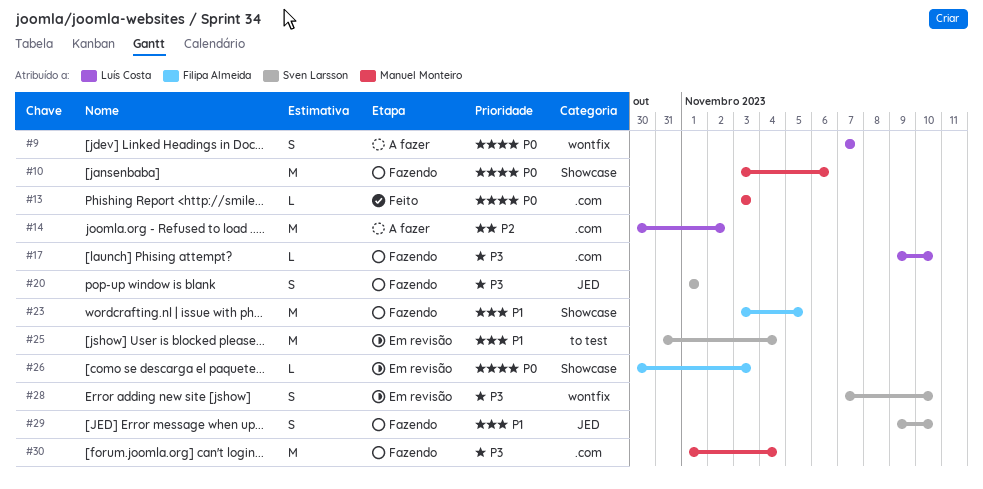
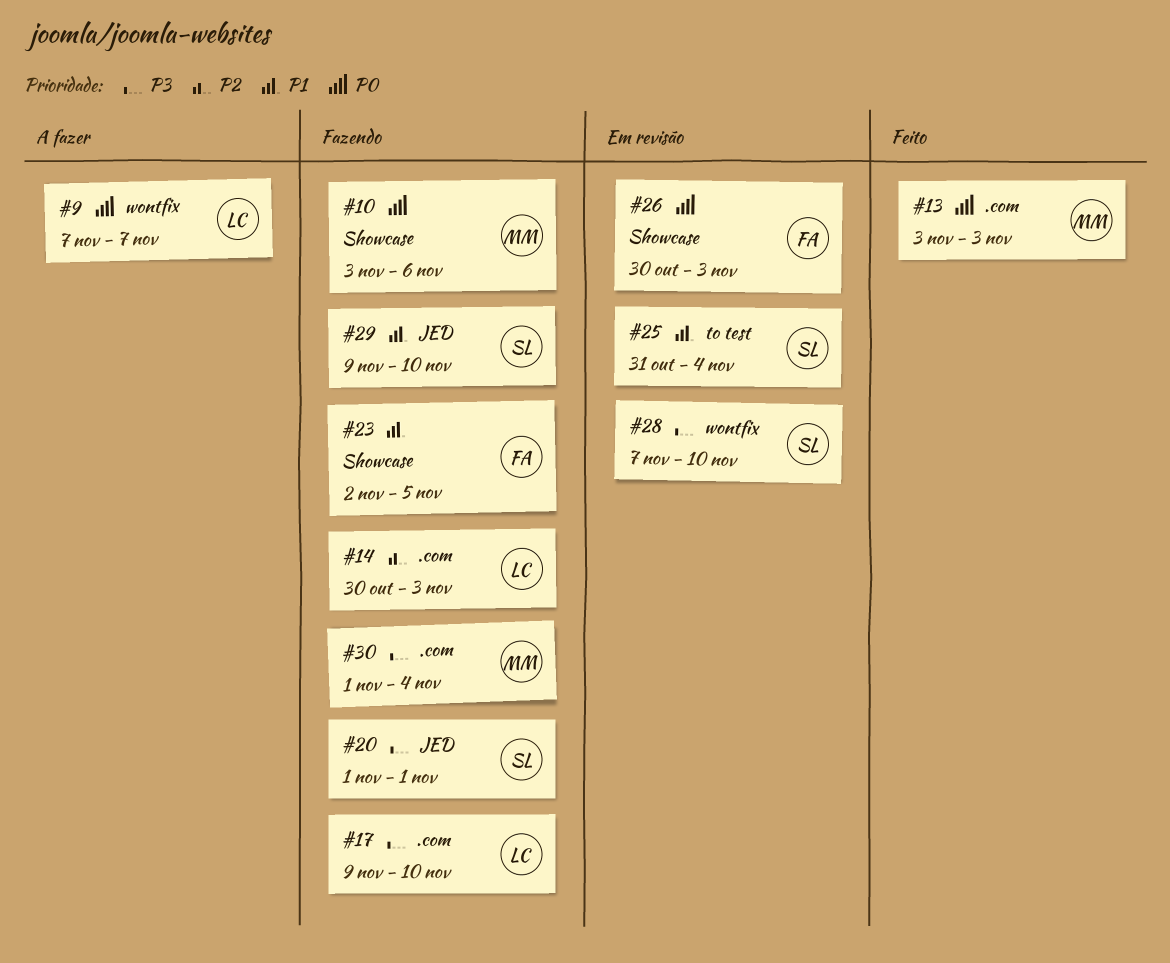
#14, status: A fazer -> Fazendo
#14, due: Nov 2 -> Nov 3
#23, start: Nov 3 -> Nov 2

